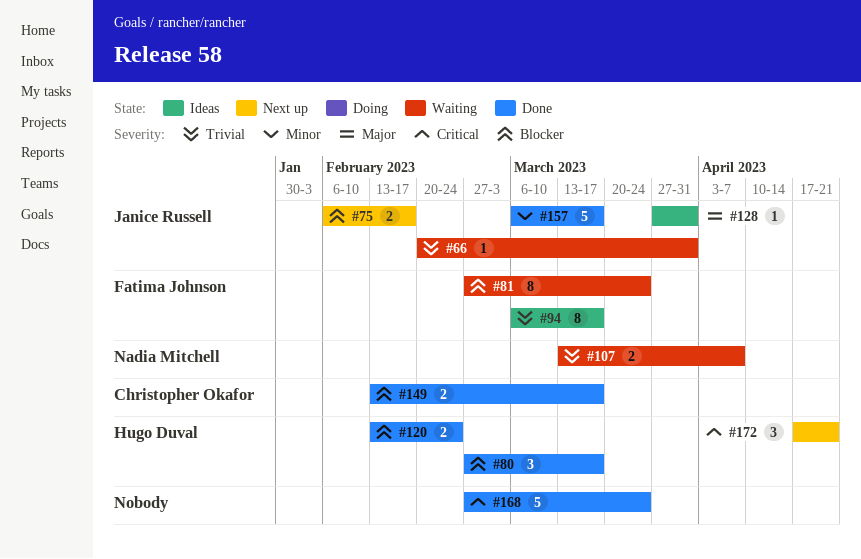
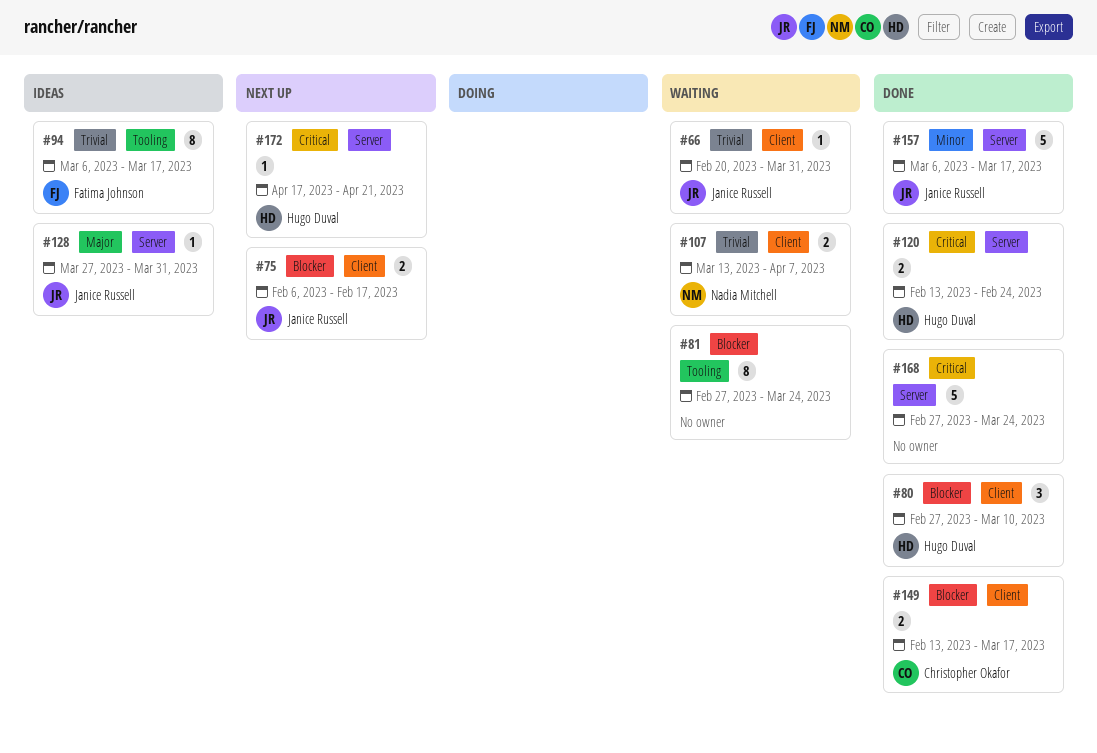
#80, due: Mar 17 -> Mar 10
#81, owner: Fatima Johnson -> none
#120, priority: Blocker -> Critical
#172, estimate: 3 -> 1

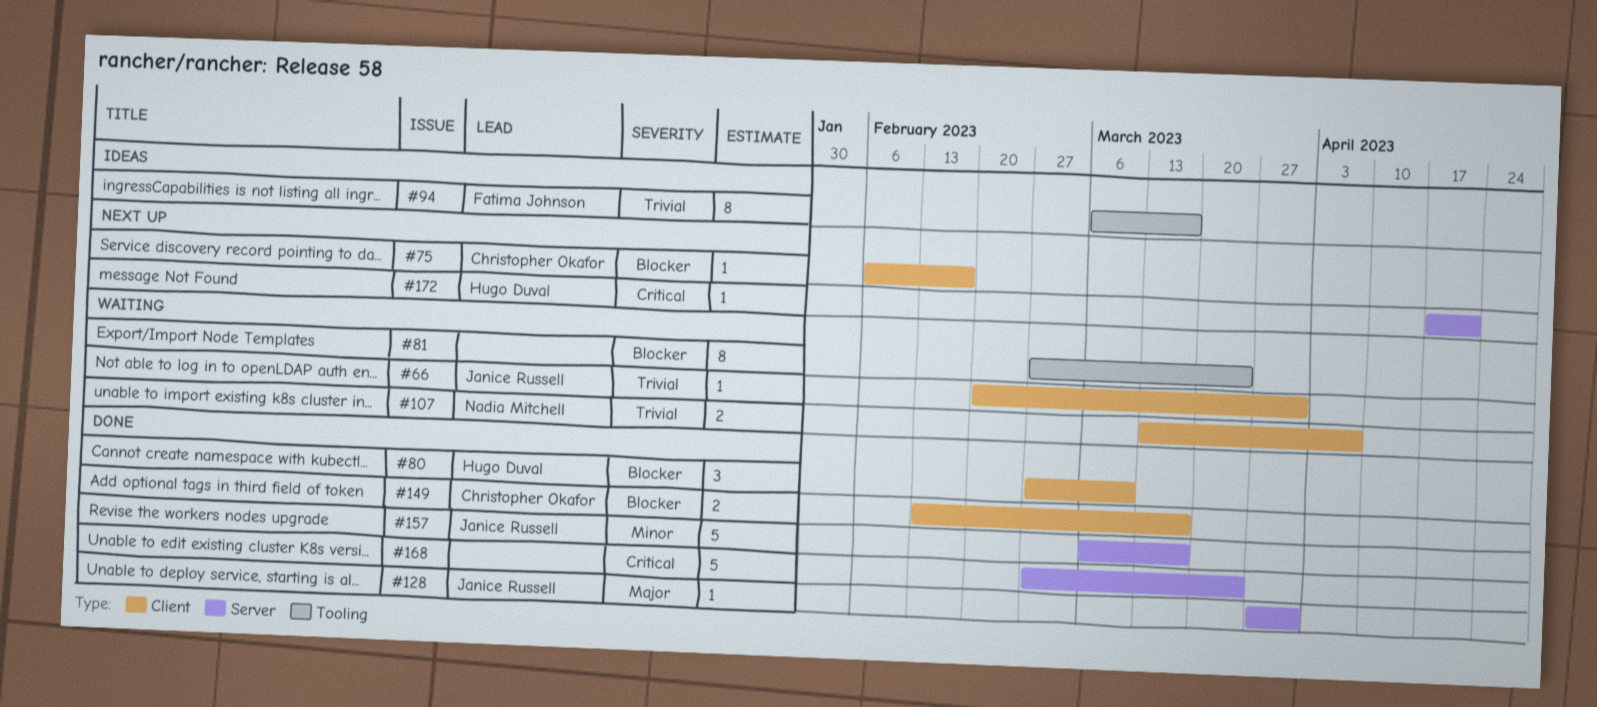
#75, owner: Janice Russell -> Christopher Okafor
#75, estimate: 2 -> 1
#120: present -> none
#128, status: Ideas -> Done

